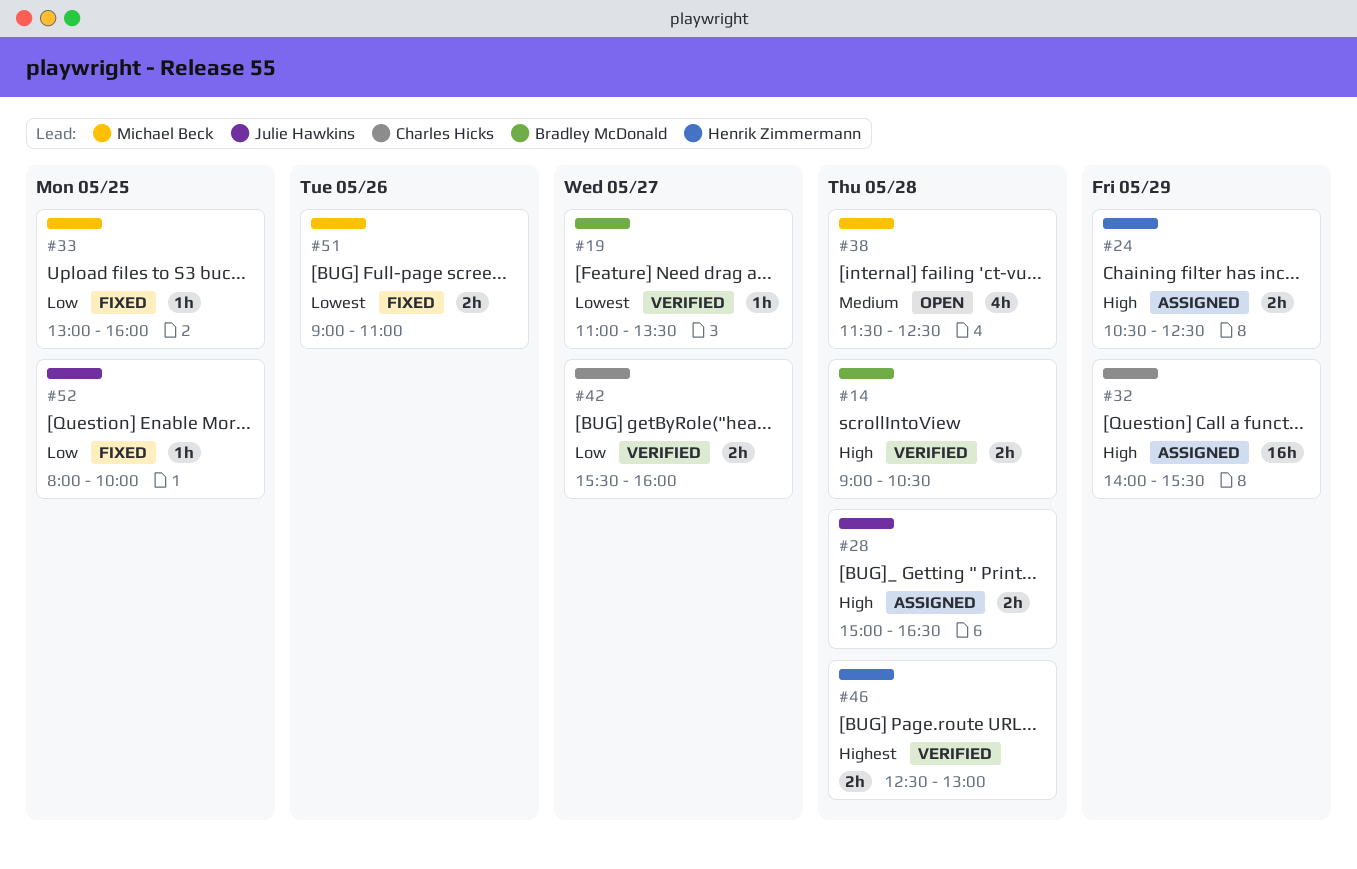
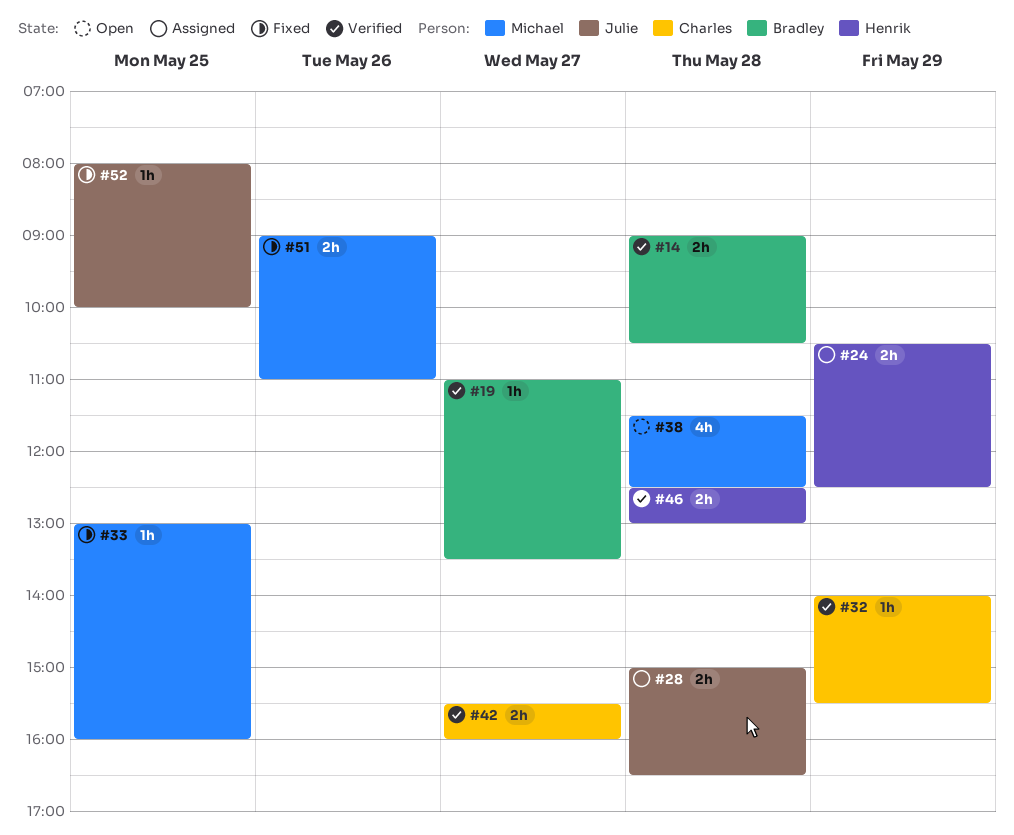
#32, status: Assigned -> Verified
#32, estimate: 16h -> 1h

